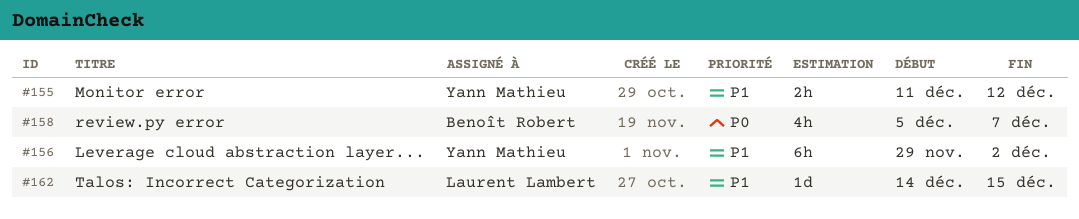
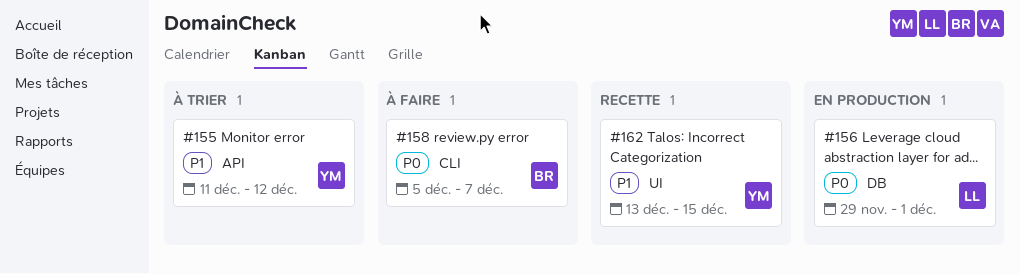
#156, owner: Yann Mathieu -> Laurent Lambert
#156, priority: P1 -> P0
#156, due: Dec 2 -> Dec 1
#162, owner: Laurent Lambert -> Yann Mathieu
#162, start: Dec 14 -> Dec 13

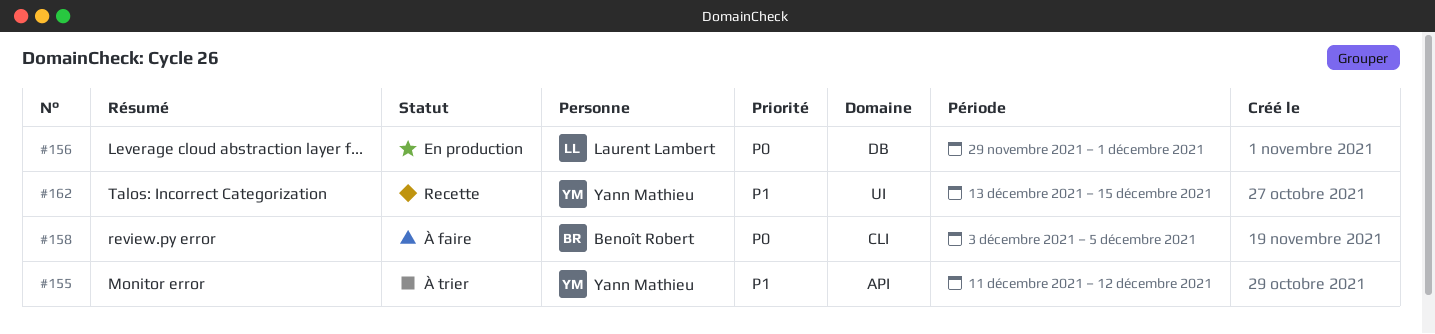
#158, start: Dec 5 -> Dec 3
#158, due: Dec 7 -> Dec 5

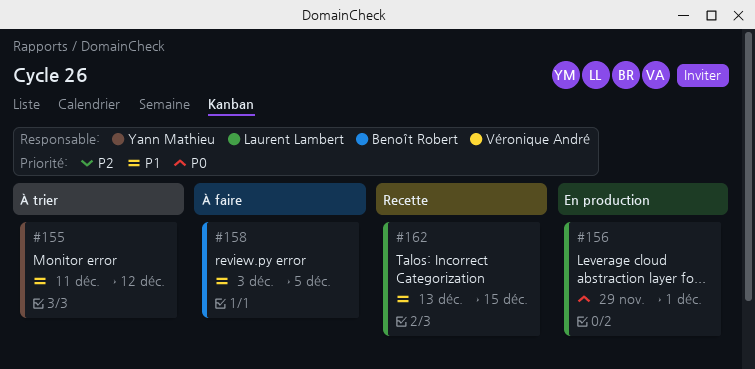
#158, priority: P0 -> P1
#162, owner: Yann Mathieu -> Laurent Lambert

